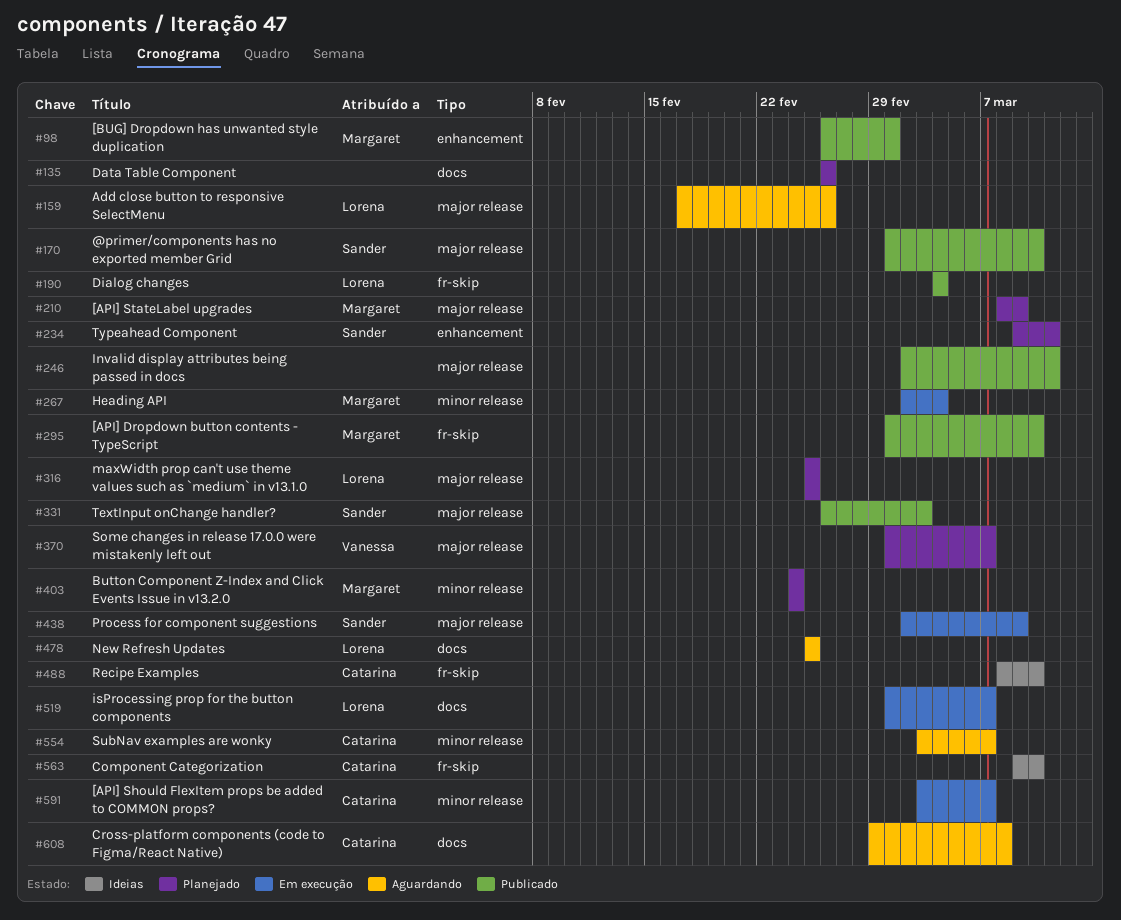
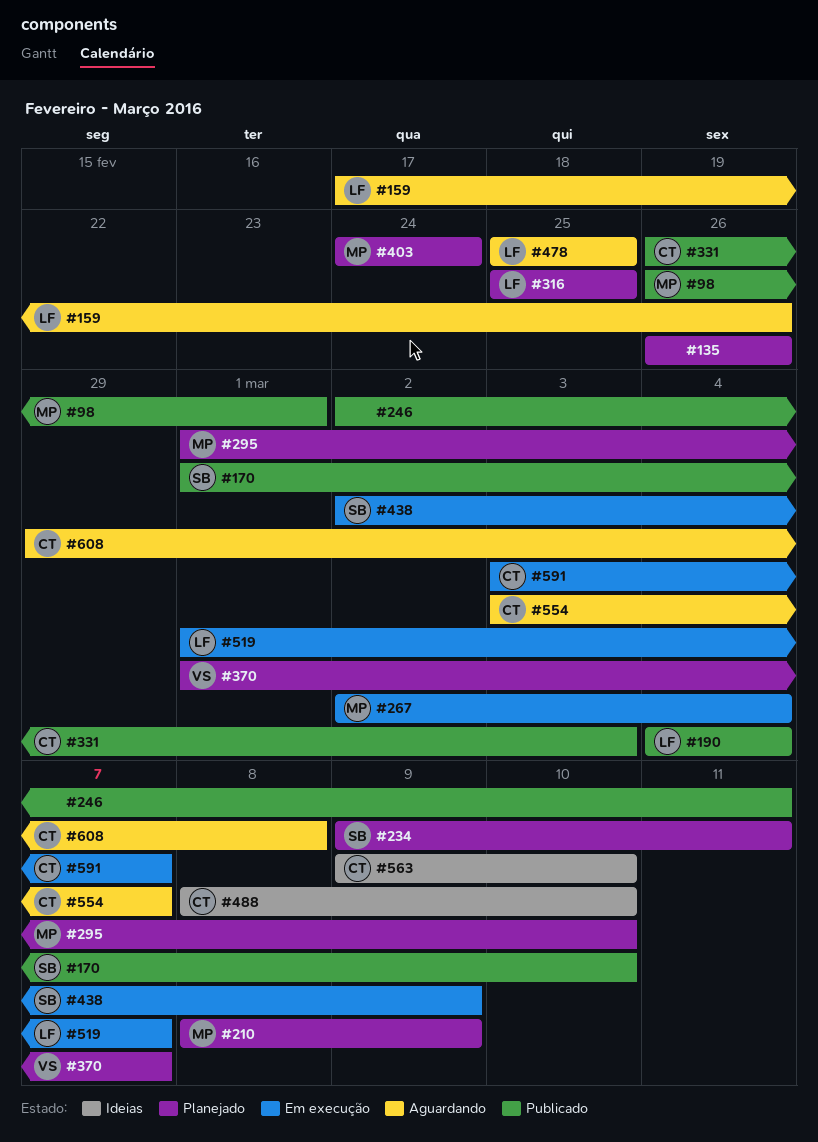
#295, status: Publicado -> Planejado
#331, owner: Sander -> Catarina

